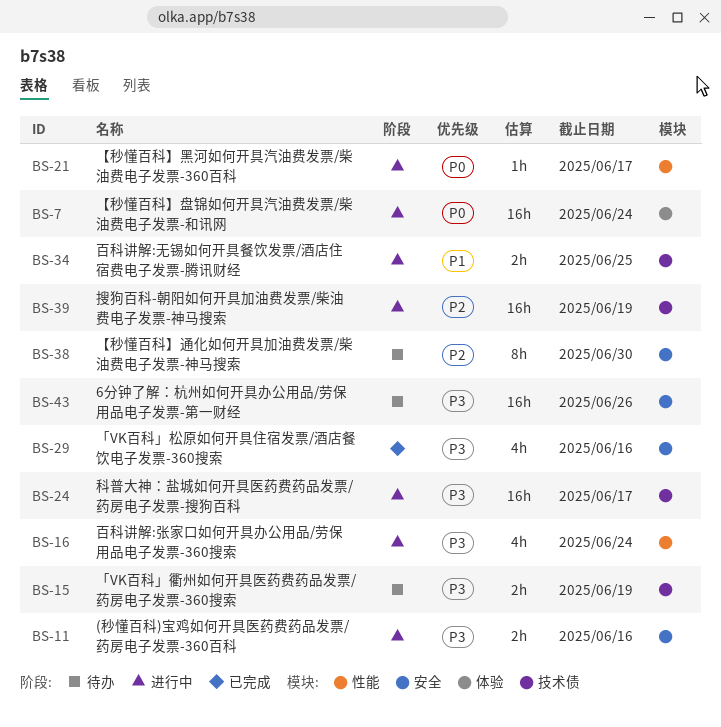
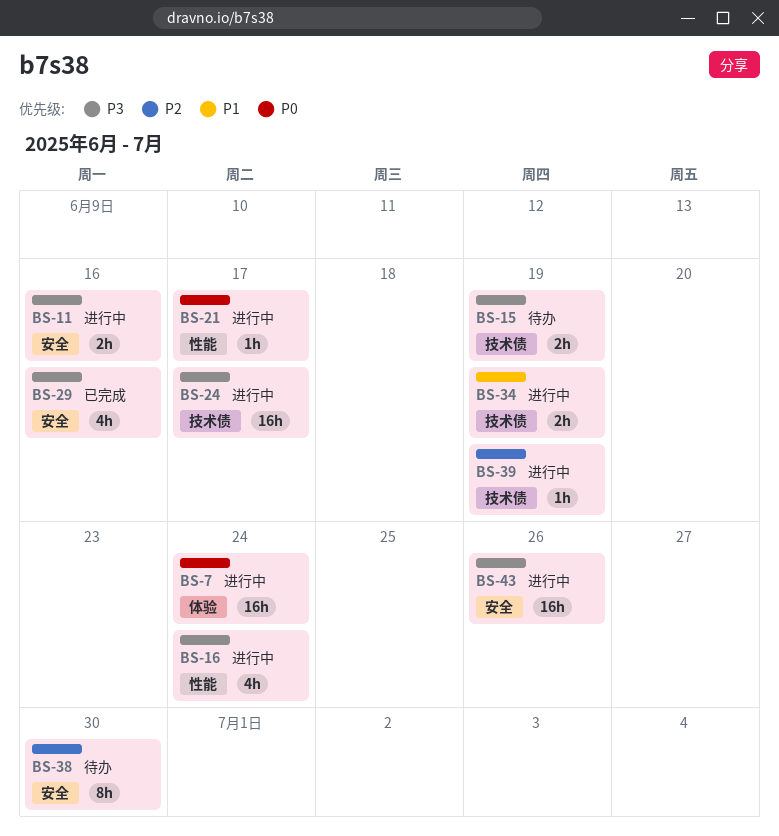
BS-34, due: Jun 25 -> Jun 19
BS-39, estimate: 16h -> 1h
BS-43, status: 待办 -> 进行中

